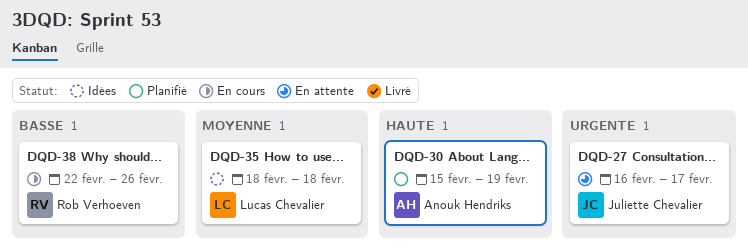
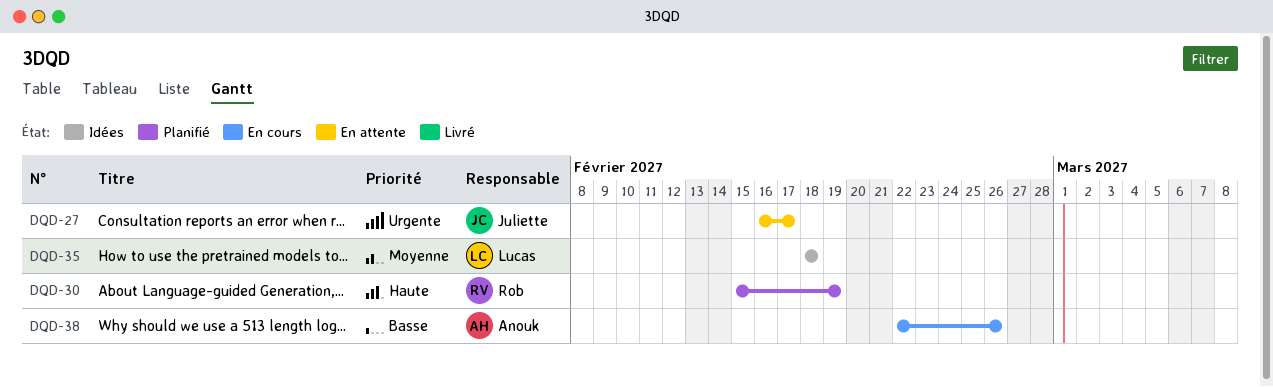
DQD-30, owner: Anouk Hendriks -> Rob Verhoeven
DQD-38, owner: Rob Verhoeven -> Anouk Hendriks

